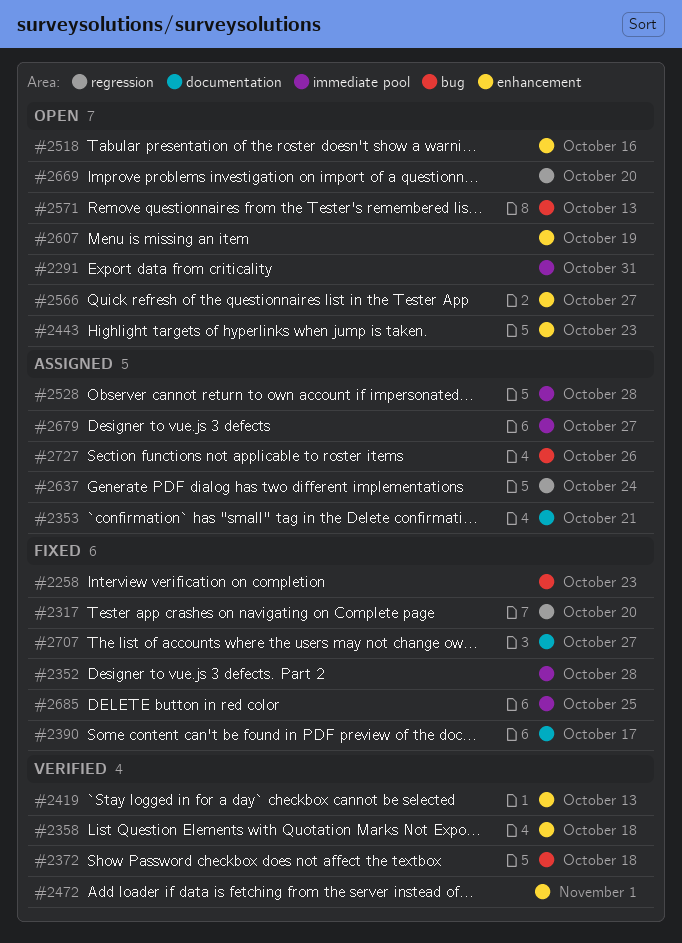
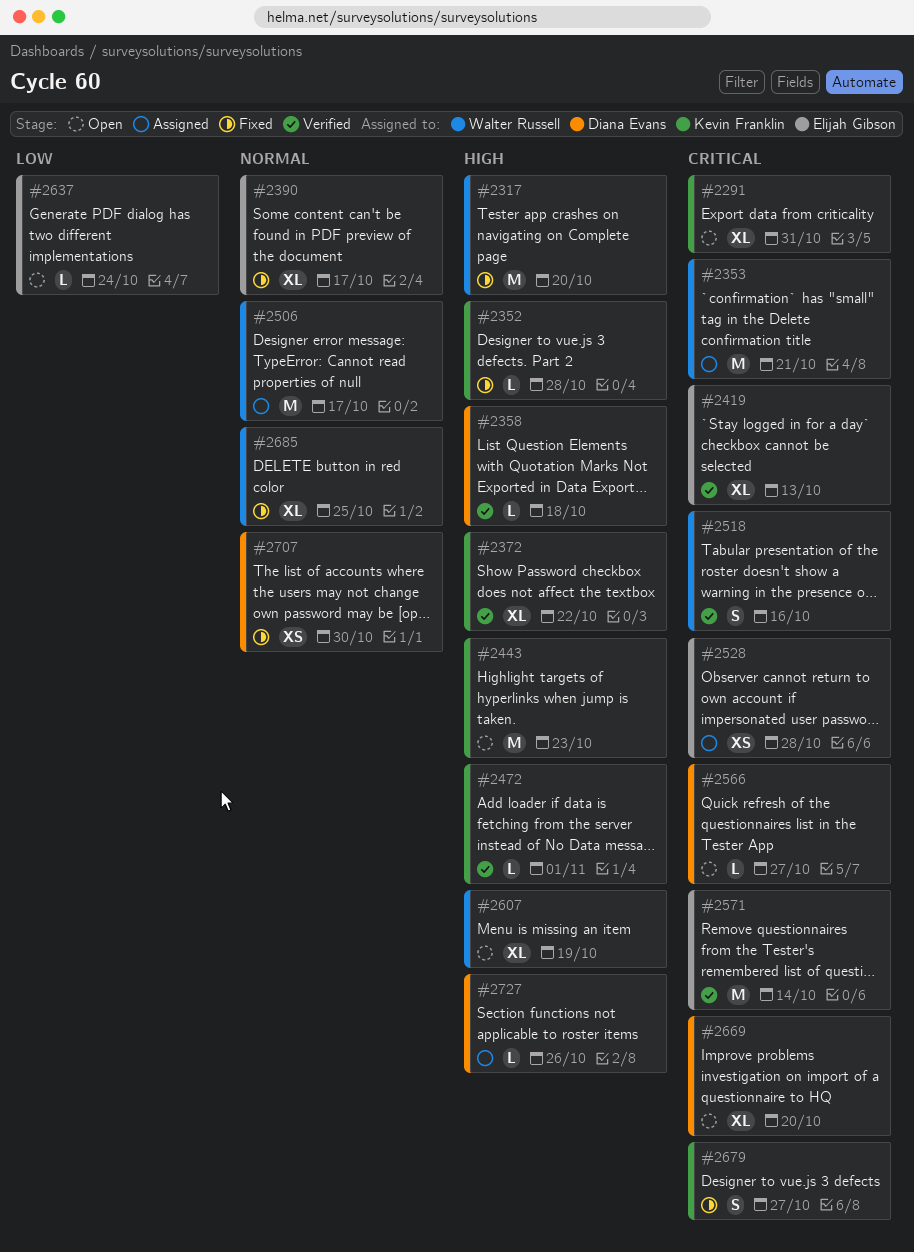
#2258: present -> none
#2372, due: Oct 18 -> Oct 22
#2506: none -> present
#2518, status: Open -> Verified
#2571, status: Open -> Verified
#2571, due: Oct 13 -> Oct 14
#2637, status: Assigned -> Open
#2679, status: Assigned -> Fixed
#2707, due: Oct 27 -> Oct 30

